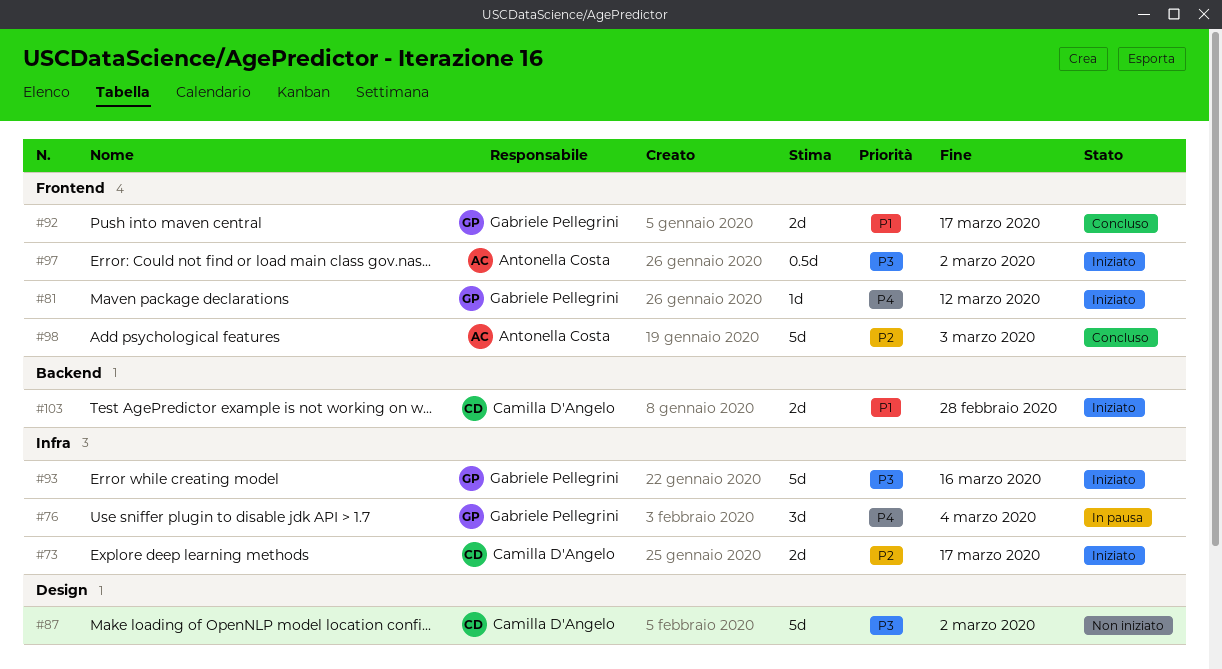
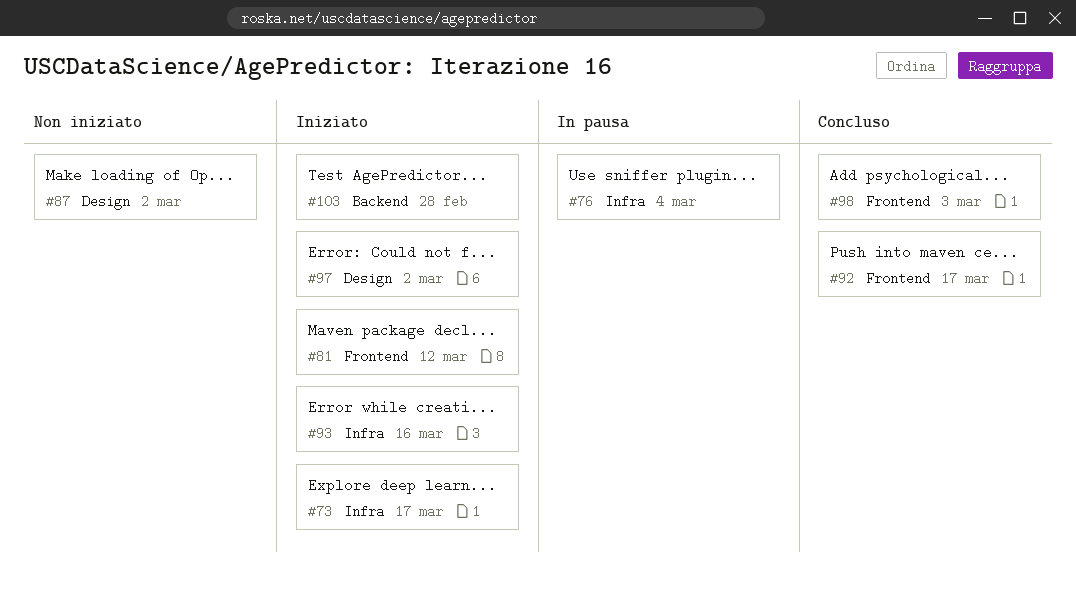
#97, label: Frontend -> Design

